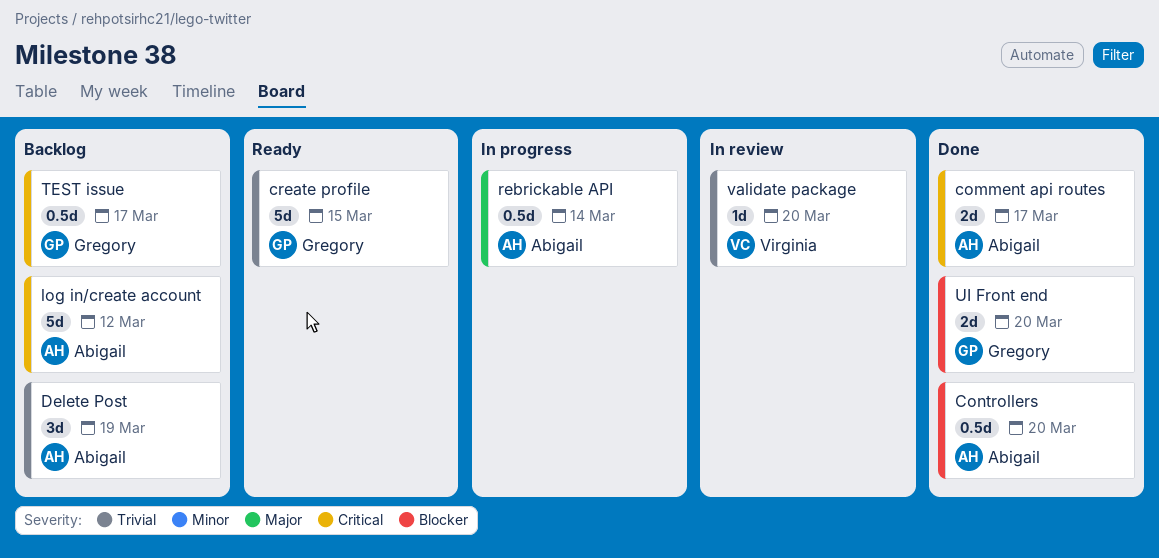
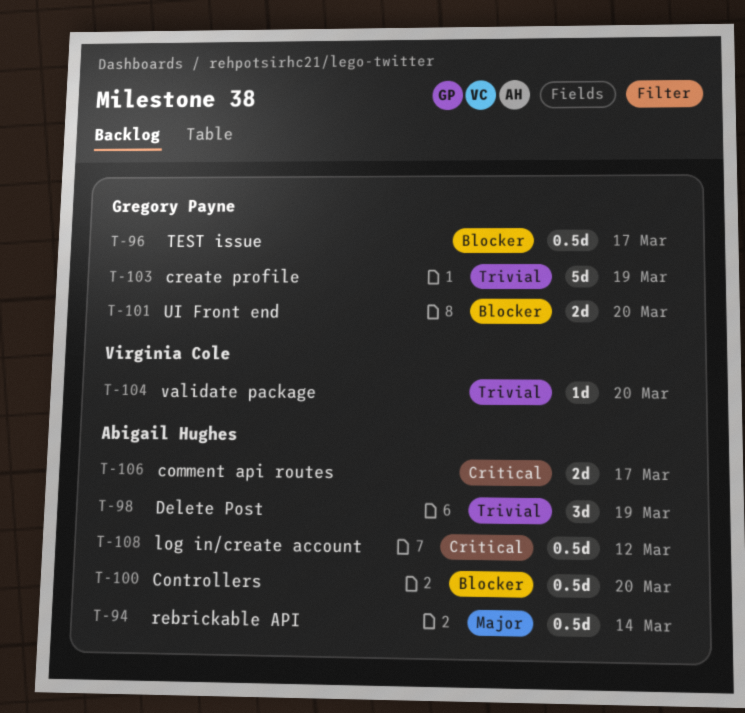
create profile, due: Mar 15 -> Mar 19
log in/create account, estimate: 5d -> 0.5d
TEST issue, priority: Critical -> Blocker

